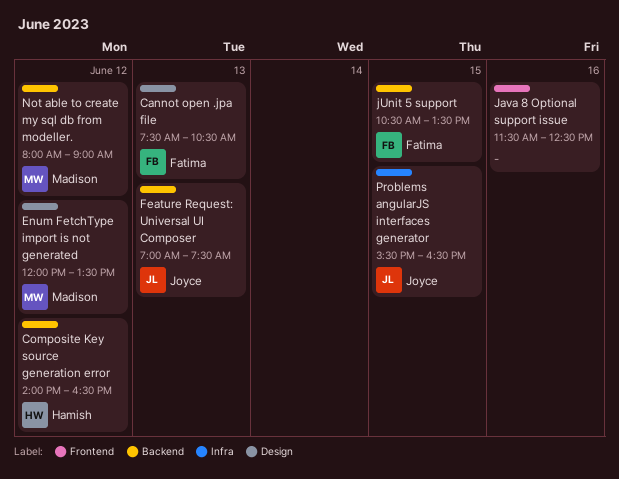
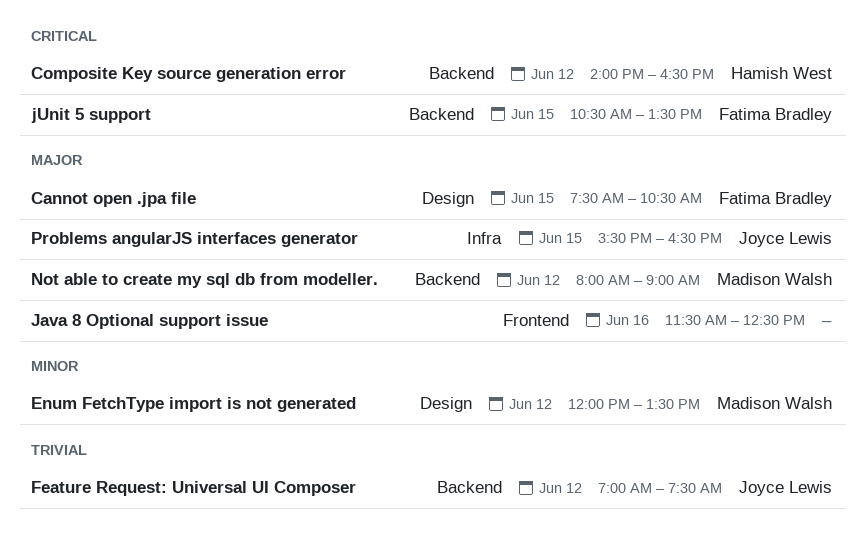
Cannot open .jpa file, day: Jun 13 -> Jun 15
Feature Request: Universal UI Composer, day: Jun 13 -> Jun 12

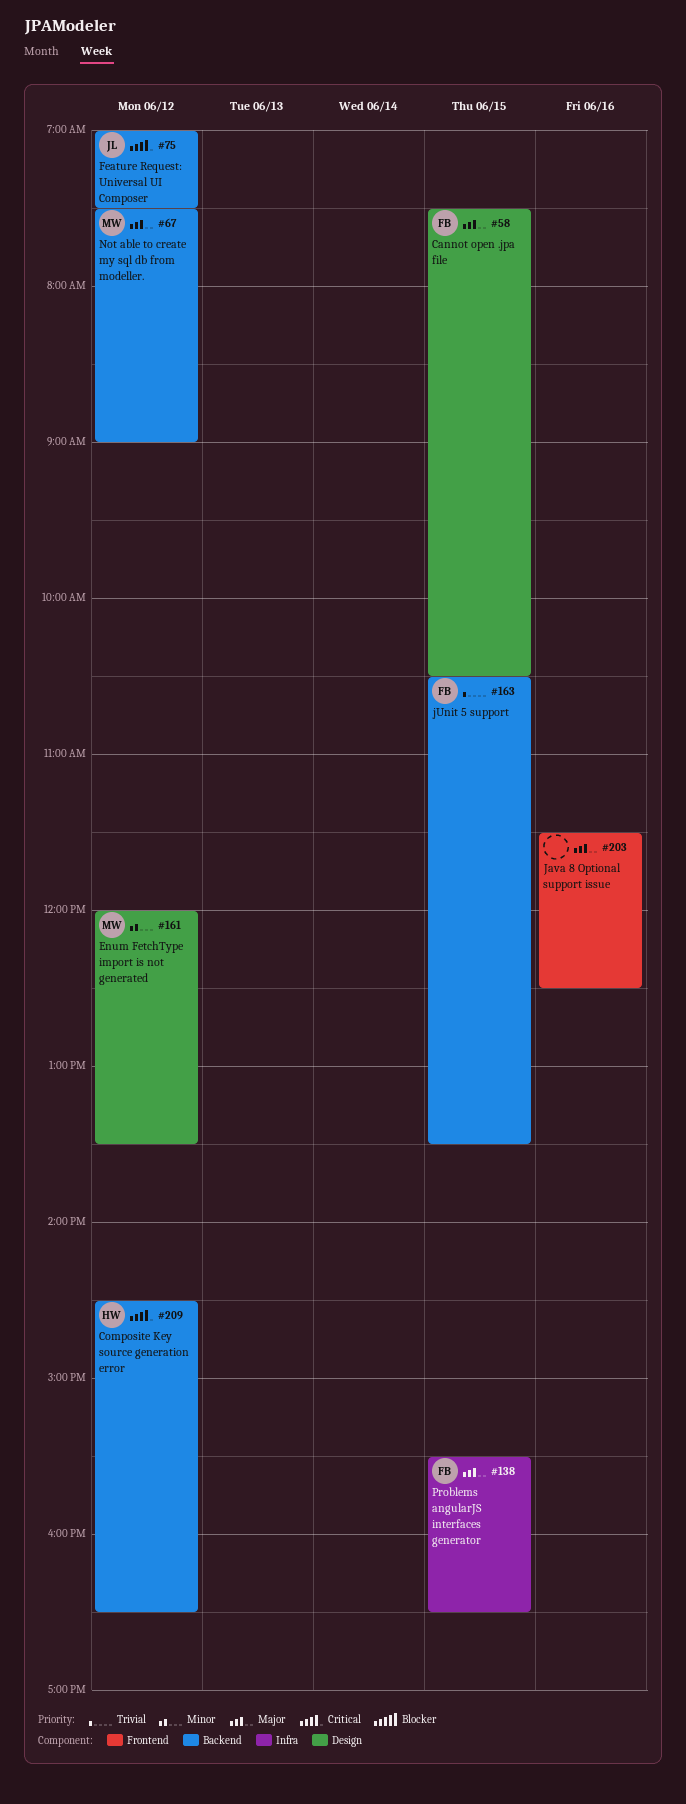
Composite Key source generation error, begins: 14:00 -> 14:30
Feature Request: Universal UI Composer, priority: Trivial -> Critical
jUnit 5 support, priority: Critical -> Trivial
Not able to create my sql db from modeller., begins: 08:00 -> 07:30
Problems angularJS interfaces generator, owner: Joyce Lewis -> Fatima Bradley

